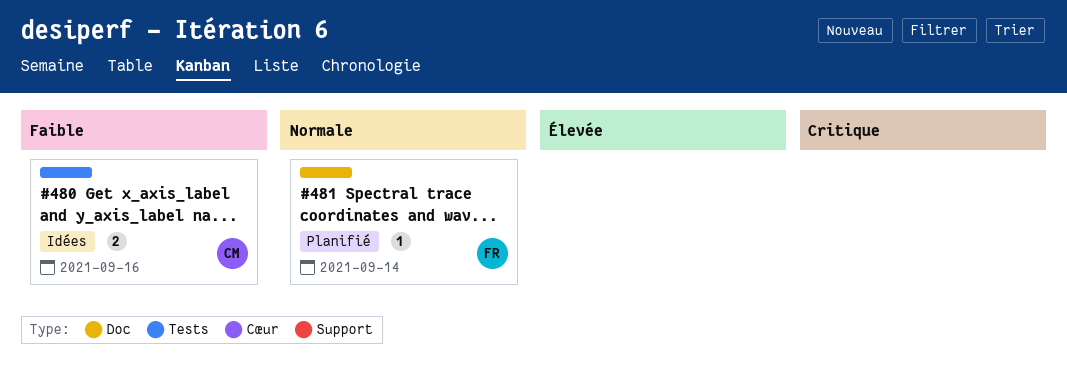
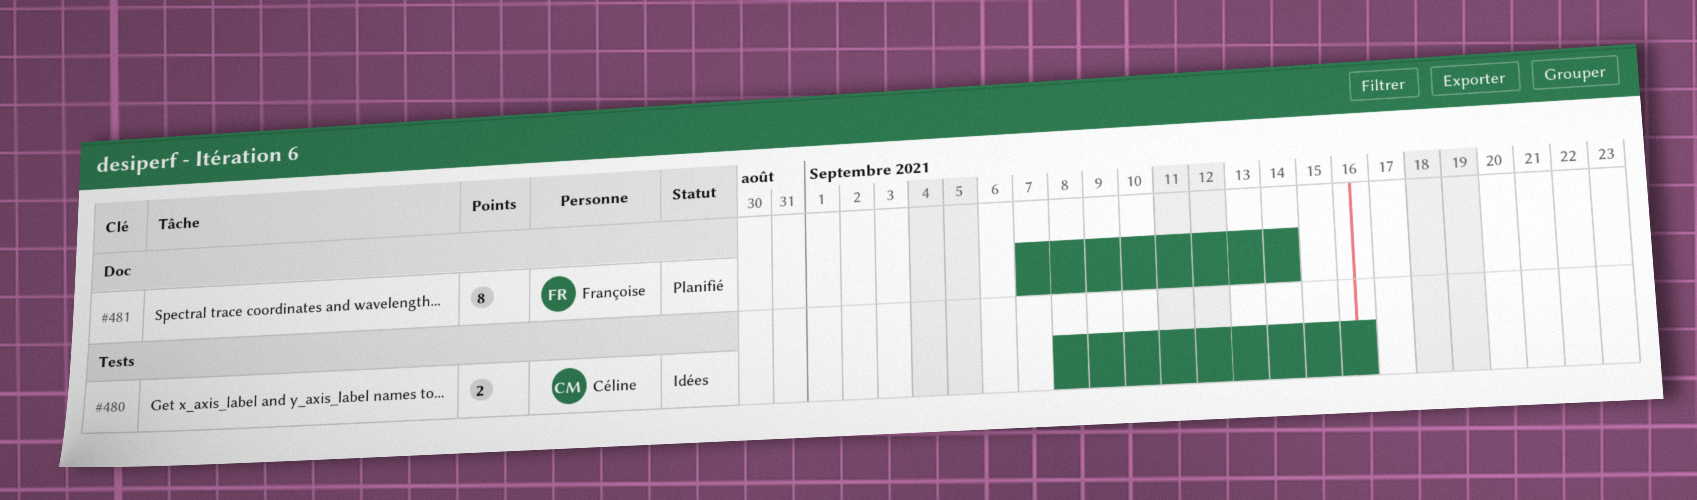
#481, estimate: 1 -> 8

